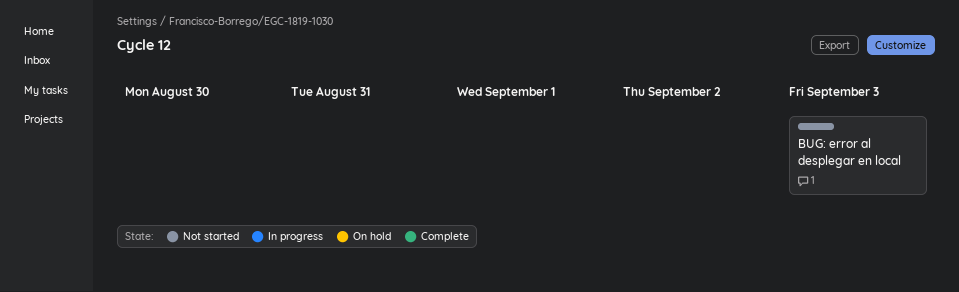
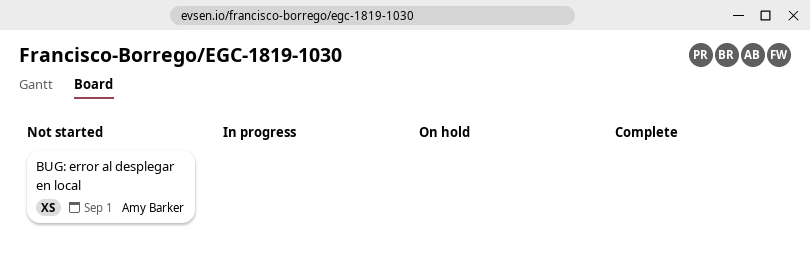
BUG: error al desplegar en local, due: Sep 3 -> Sep 1

